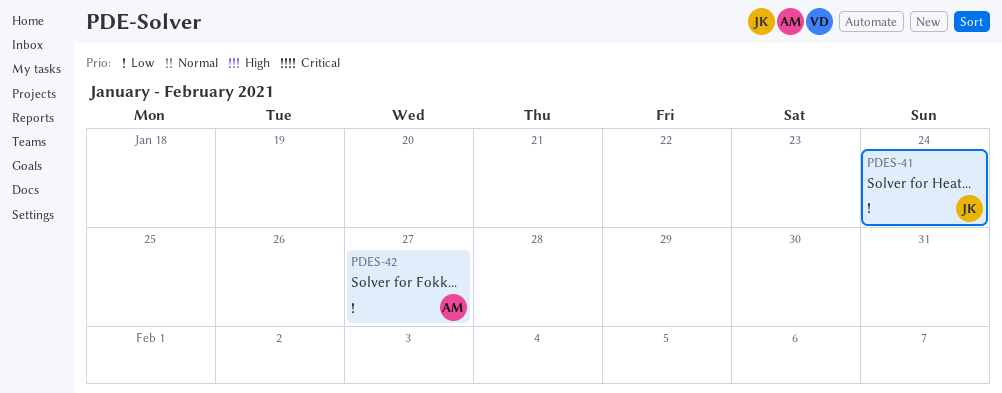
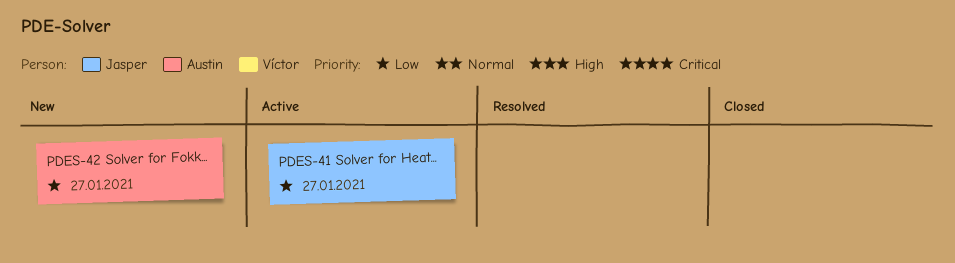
PDES-41, due: Jan 24 -> Jan 27

